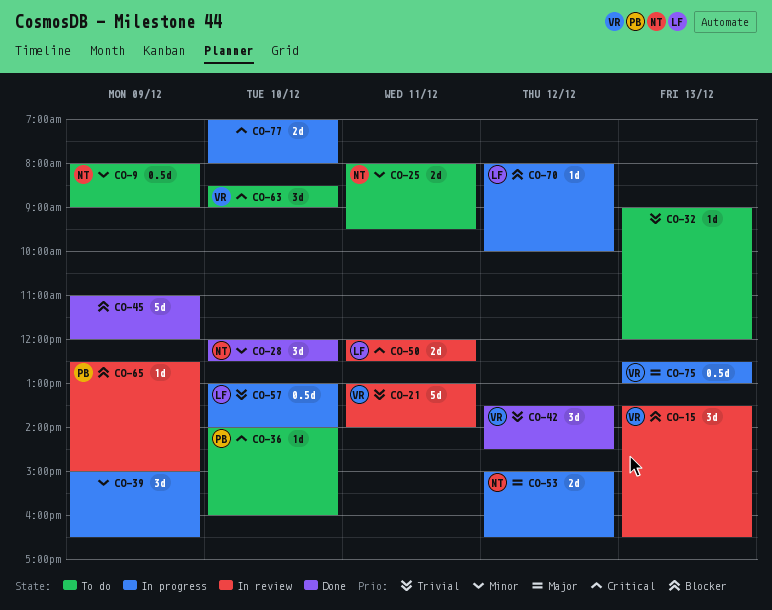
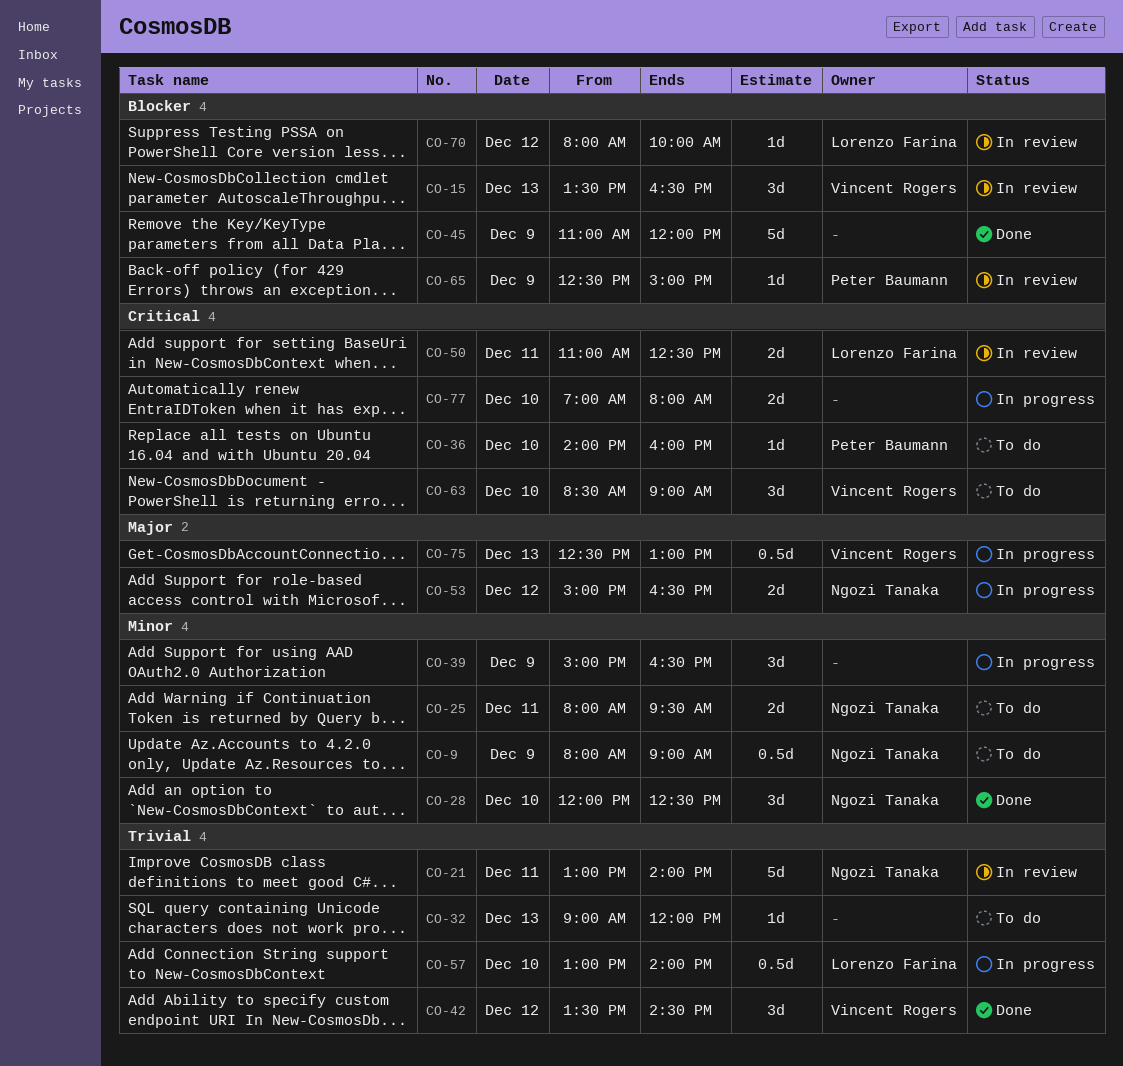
CO-21, owner: Vincent Rogers -> Ngozi Tanaka
CO-50, begins: 12:00 -> 11:00
CO-70, status: In progress -> In review

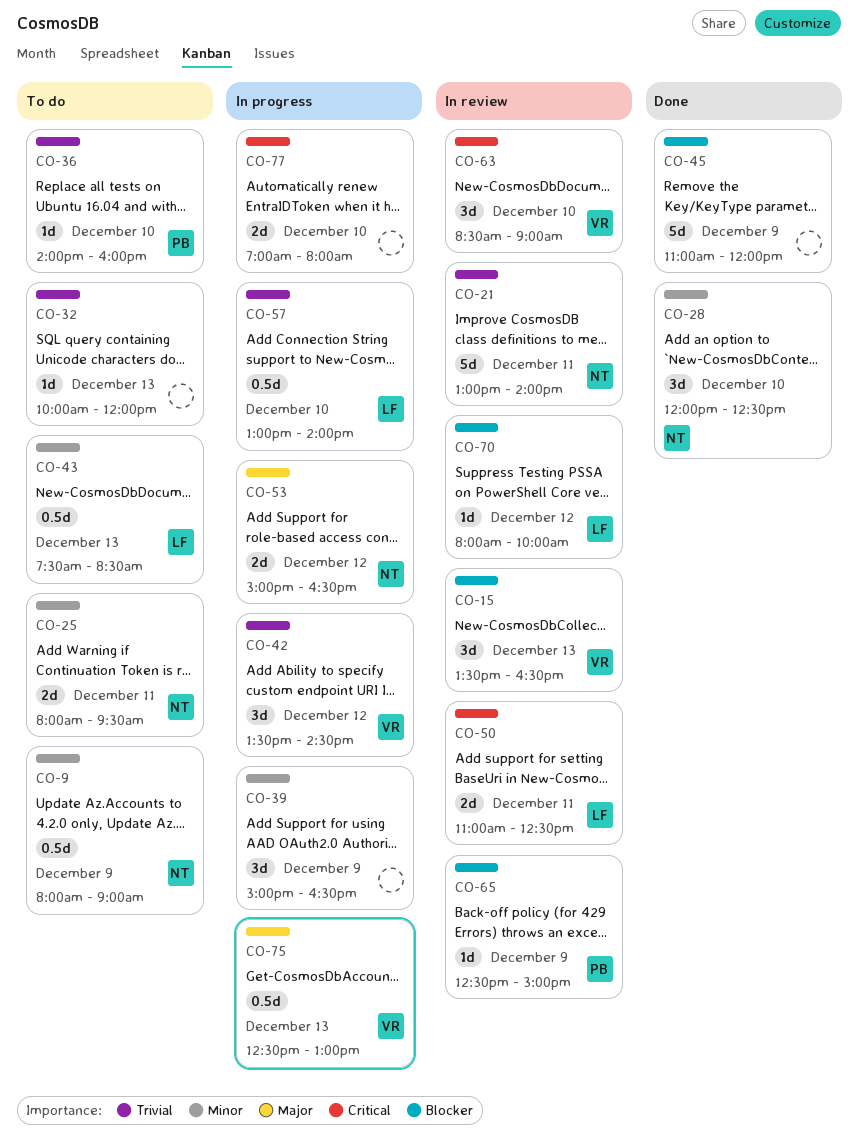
CO-32, begins: 09:00 -> 10:00
CO-36, priority: Critical -> Trivial
CO-42, status: Done -> In progress
CO-43: none -> present
CO-63, status: To do -> In review

